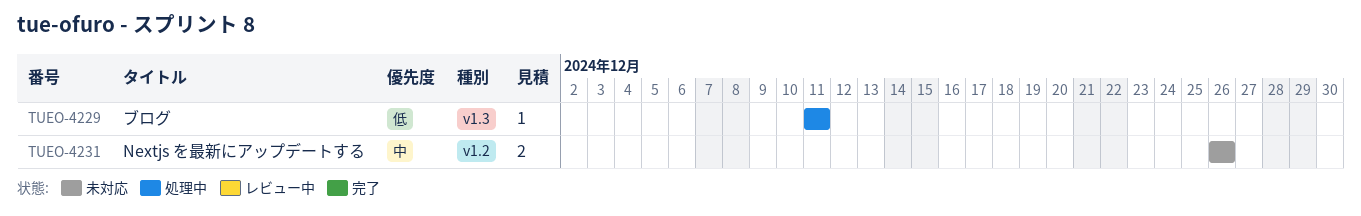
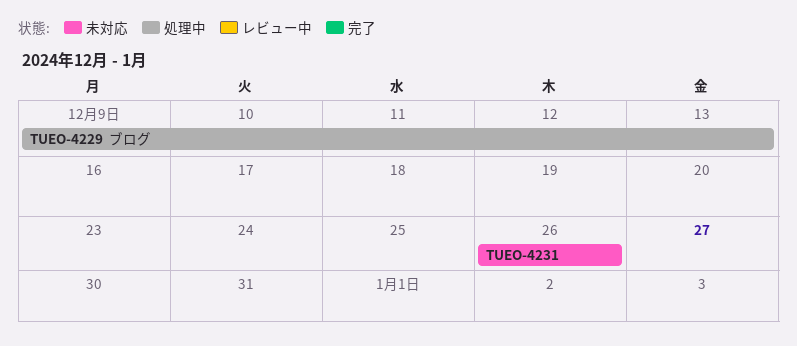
TUEO-4229, start: Dec 11 -> Dec 9
TUEO-4229, due: Dec 11 -> Dec 13

